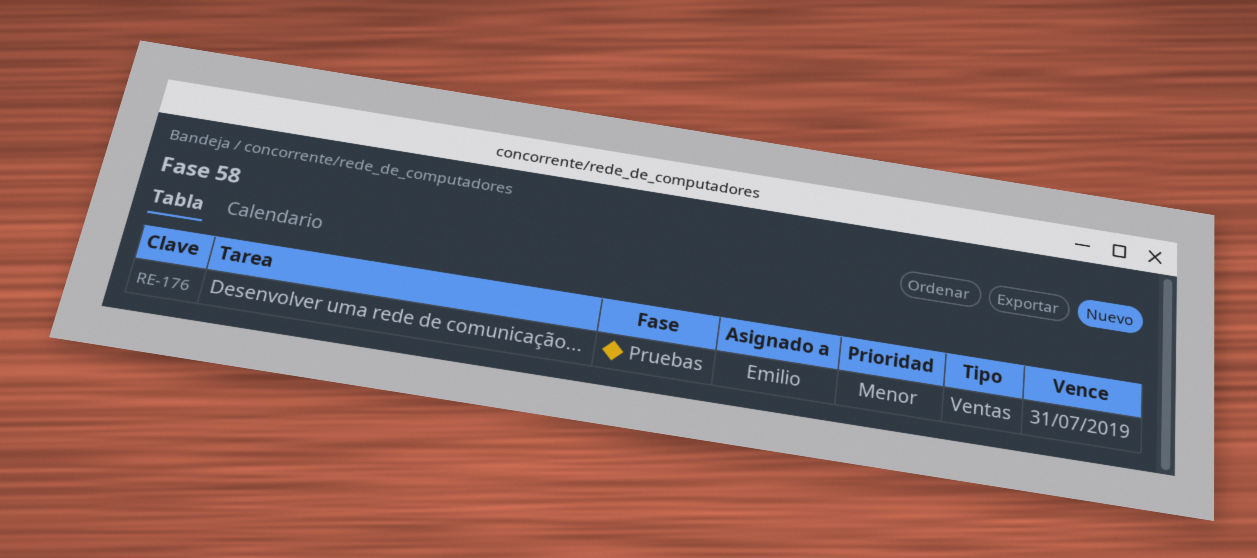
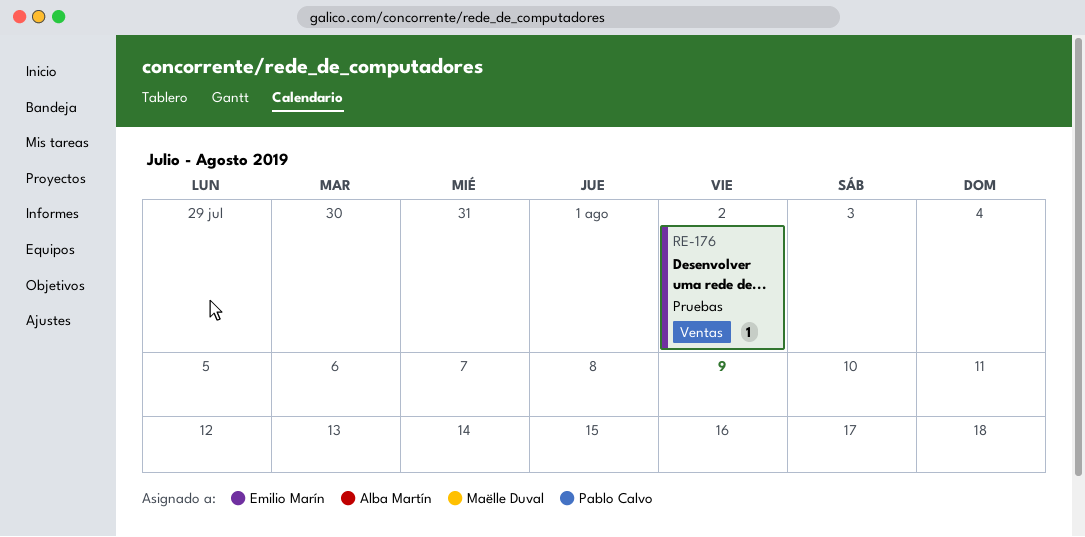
RE-176, due: Jul 31 -> Aug 2

